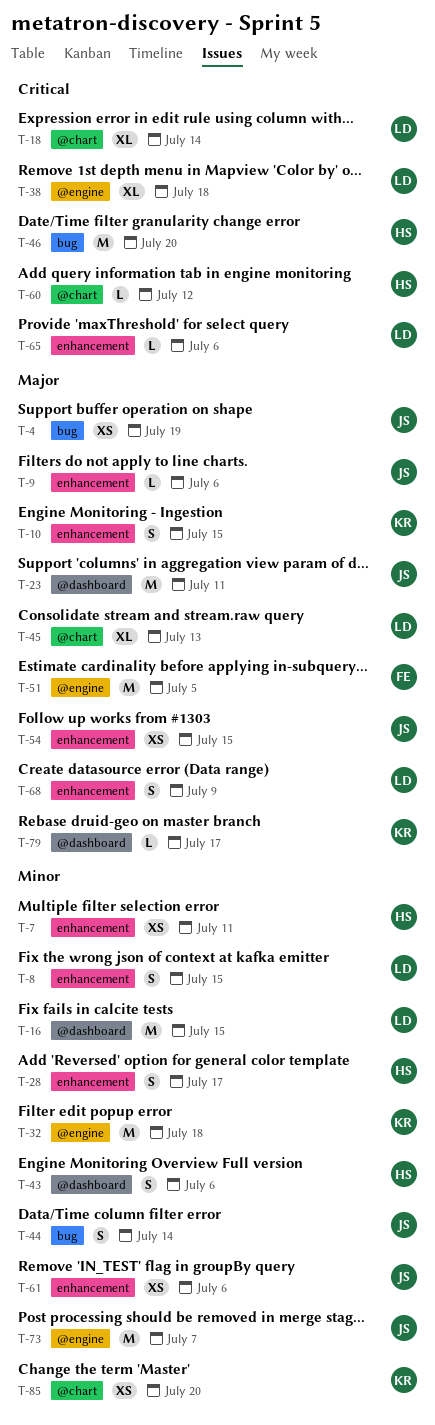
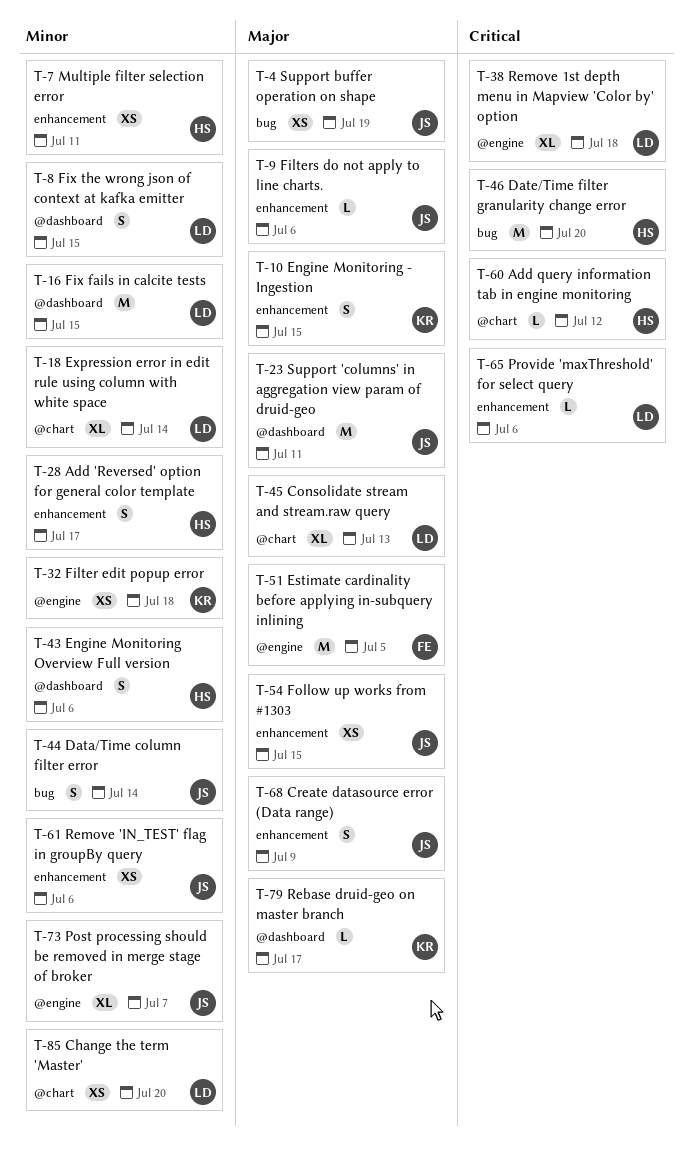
T-8, label: enhancement -> @dashboard
T-18, priority: Critical -> Minor
T-32, estimate: M -> XS
T-68, owner: LD -> JS
T-73, estimate: M -> XL
T-85, owner: KR -> LD

